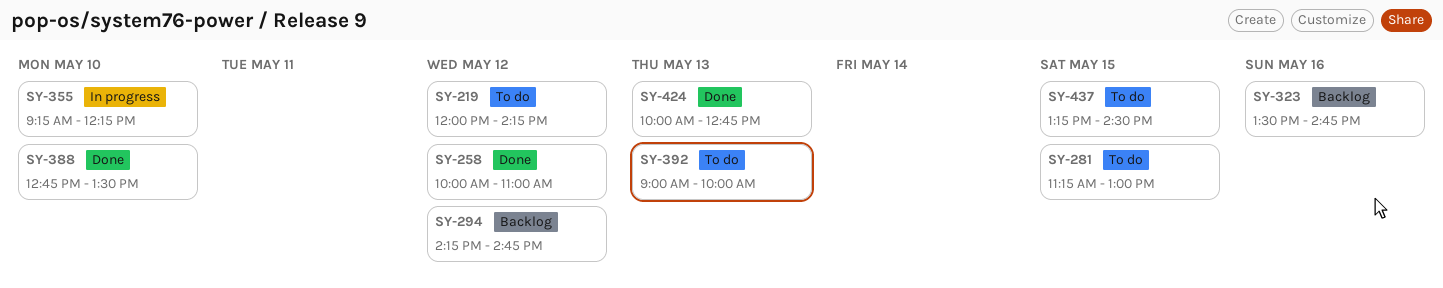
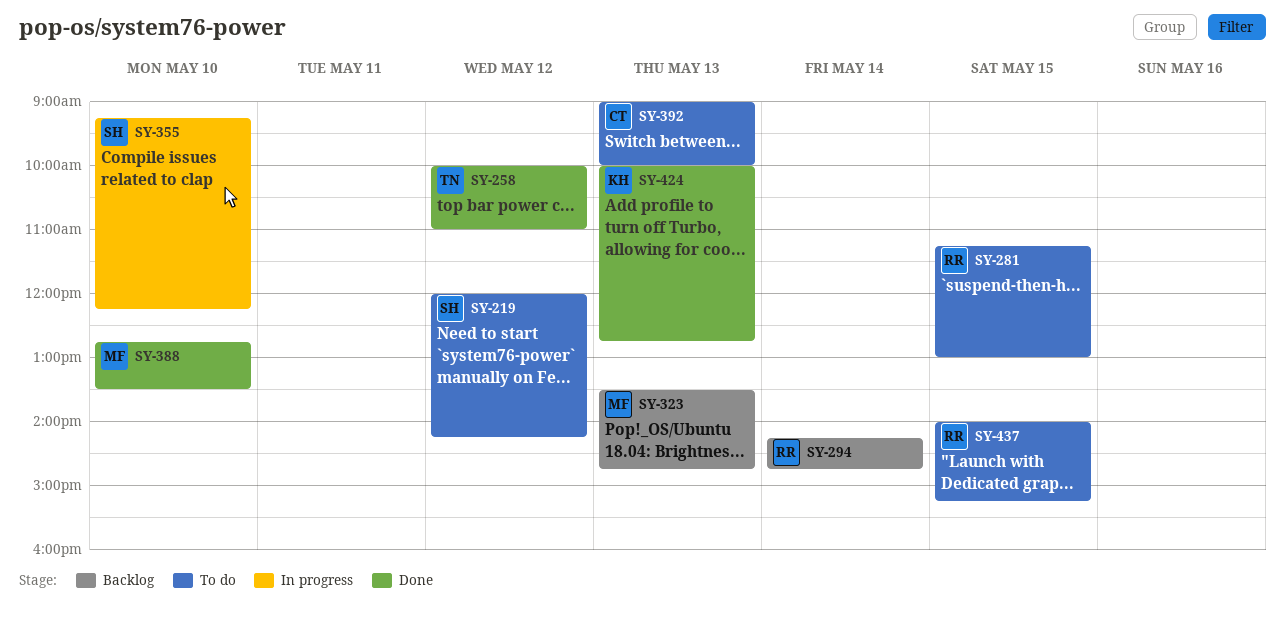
SY-294, day: May 12 -> May 14
SY-323, day: May 16 -> May 13
SY-437, begins: 13:15 -> 14:00
SY-437, ends: 14:30 -> 15:15

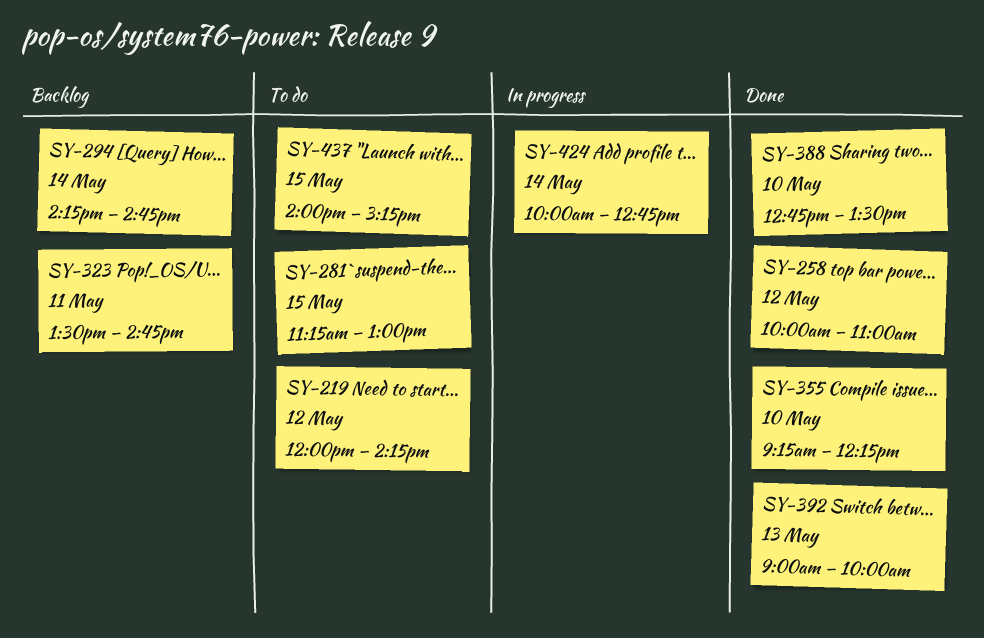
SY-323, day: May 13 -> May 11
SY-355, status: In progress -> Done
SY-392, status: To do -> Done
SY-424, status: Done -> In progress
SY-424, day: May 13 -> May 14

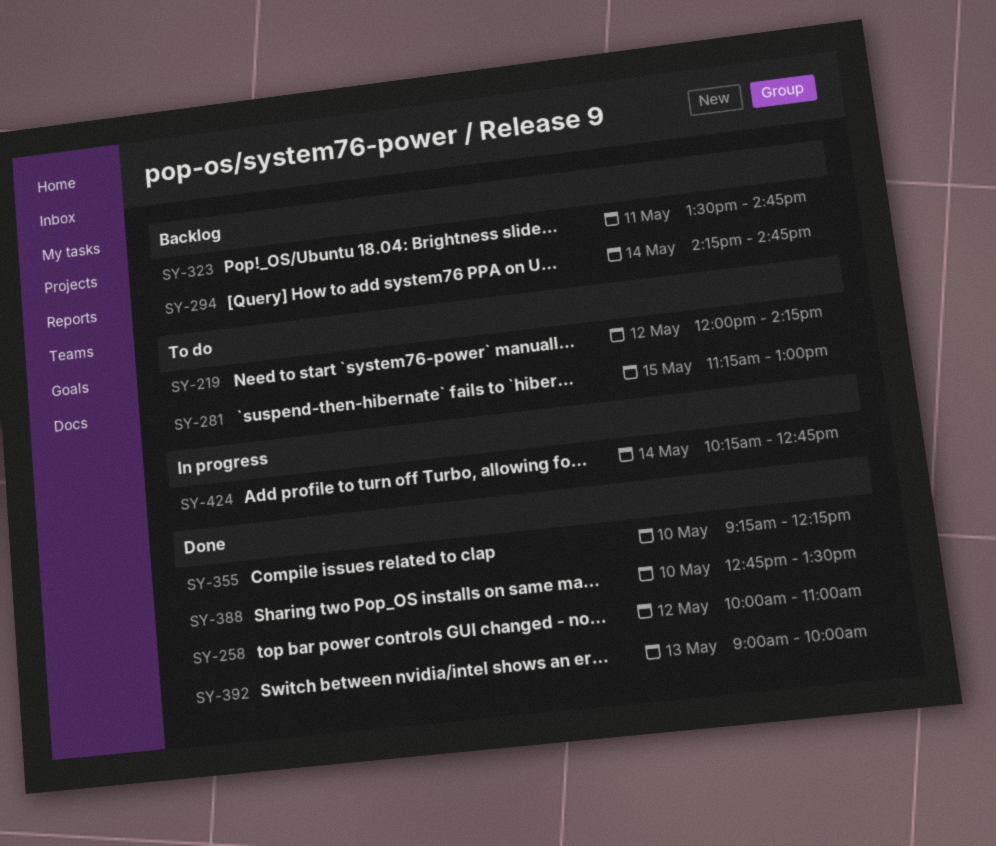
SY-424, begins: 10:00 -> 10:15
SY-437: present -> none

